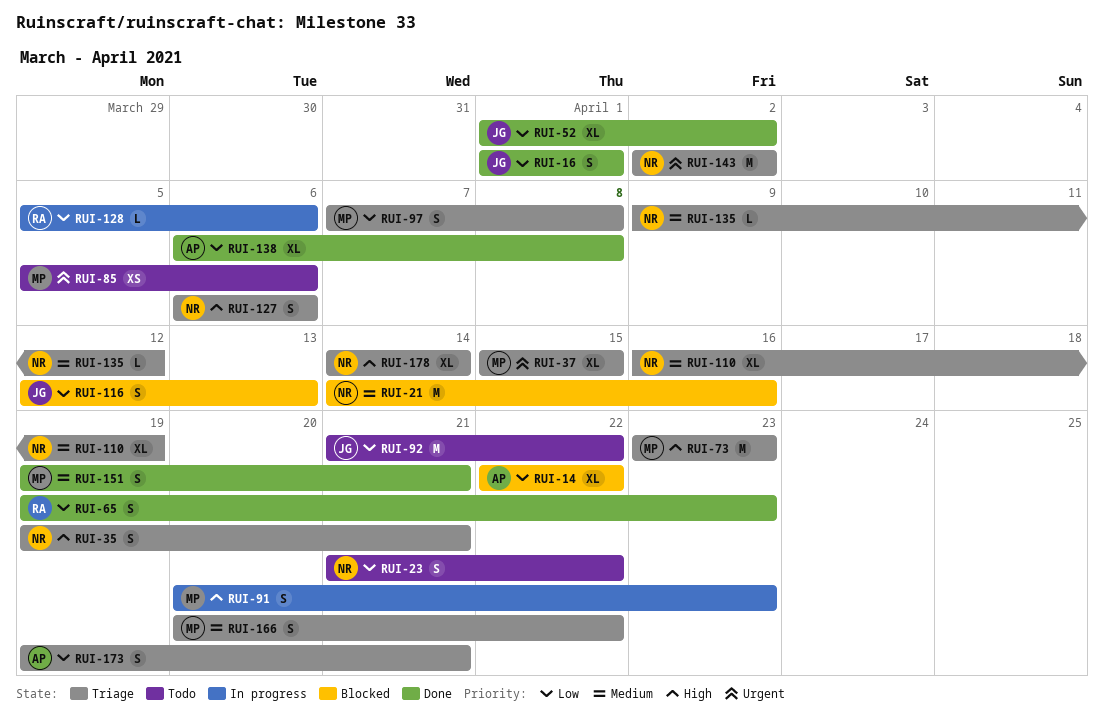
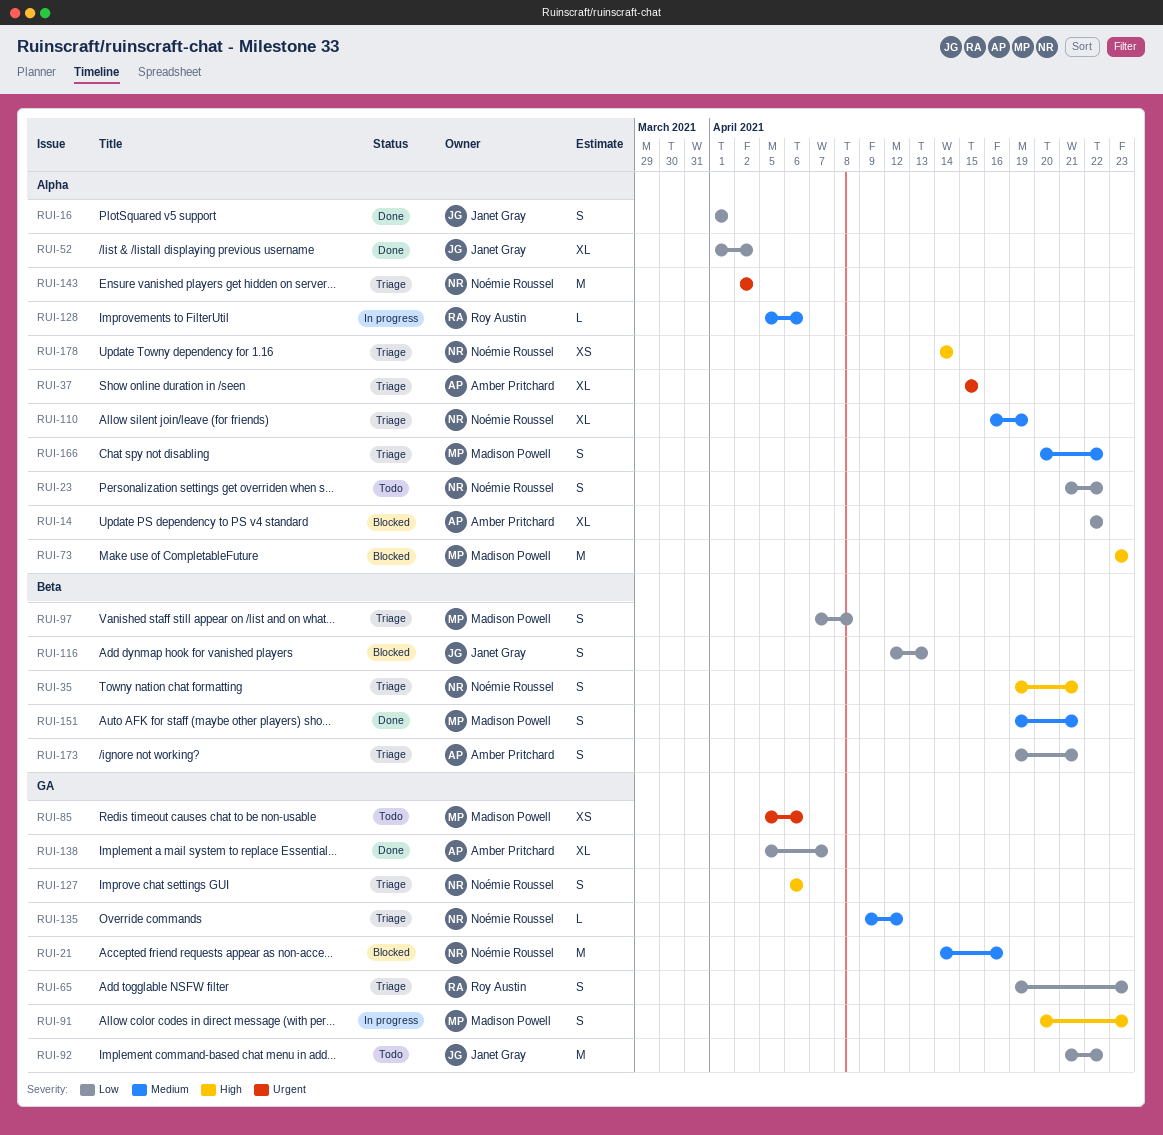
RUI-37, owner: Madison Powell -> Amber Pritchard
RUI-65, status: Done -> Triage
RUI-73, status: Triage -> Blocked
RUI-128, priority: Low -> Medium
RUI-138, start: Apr 6 -> Apr 5
RUI-138, due: Apr 8 -> Apr 7
RUI-178, estimate: XL -> XS

